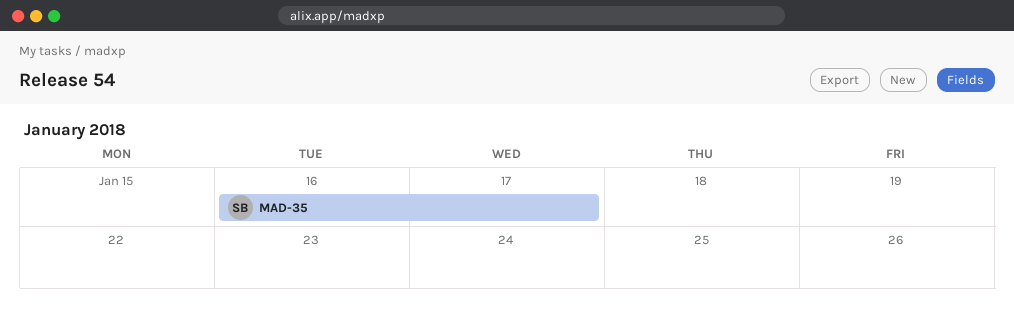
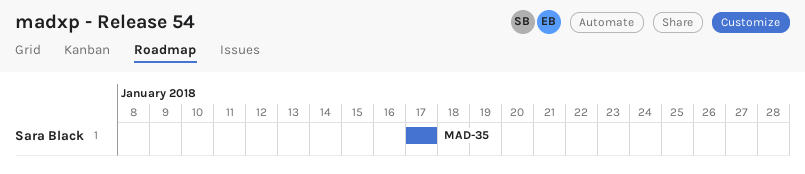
MAD-35, start: Jan 16 -> Jan 17

